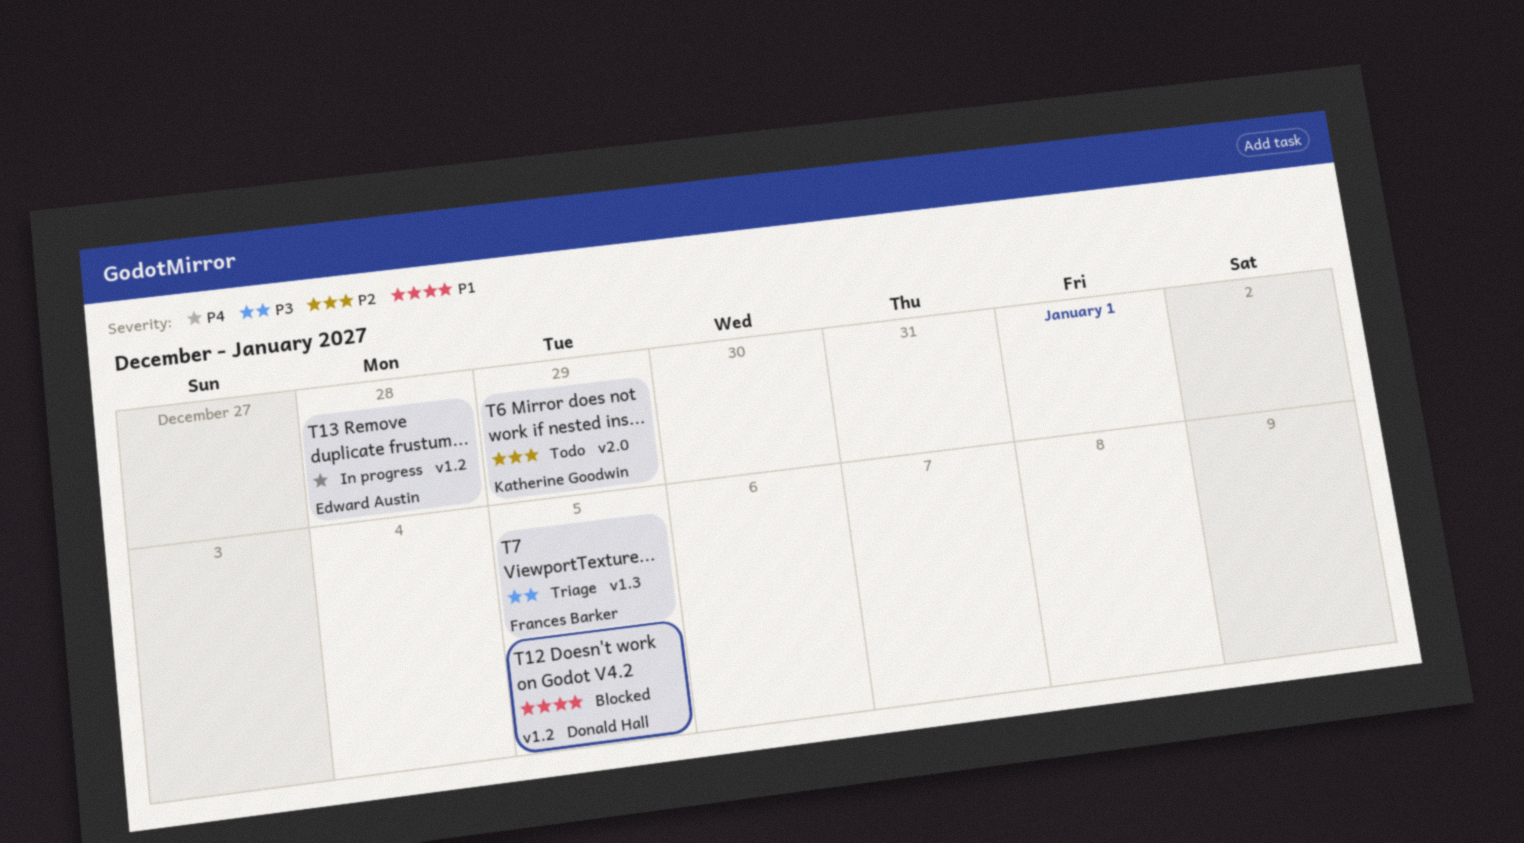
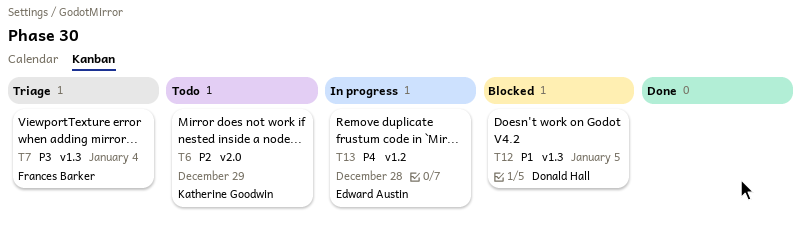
T7, due: Jan 5 -> Jan 4
T12, label: v1.2 -> v1.3

